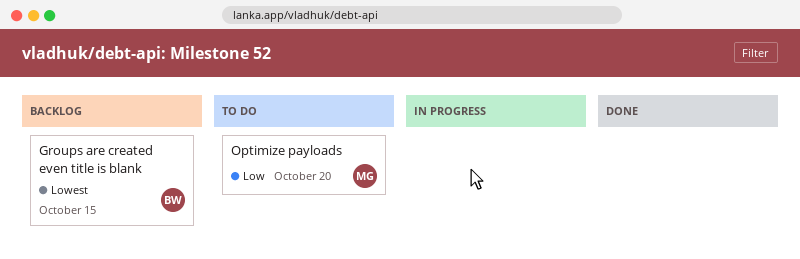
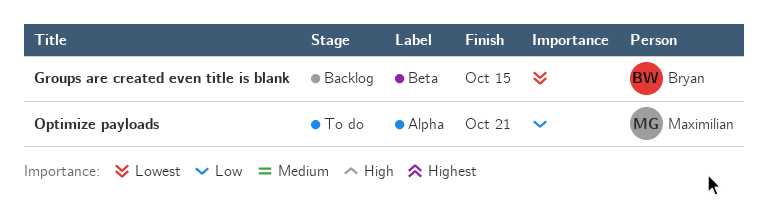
Optimize payloads, due: Oct 20 -> Oct 21

